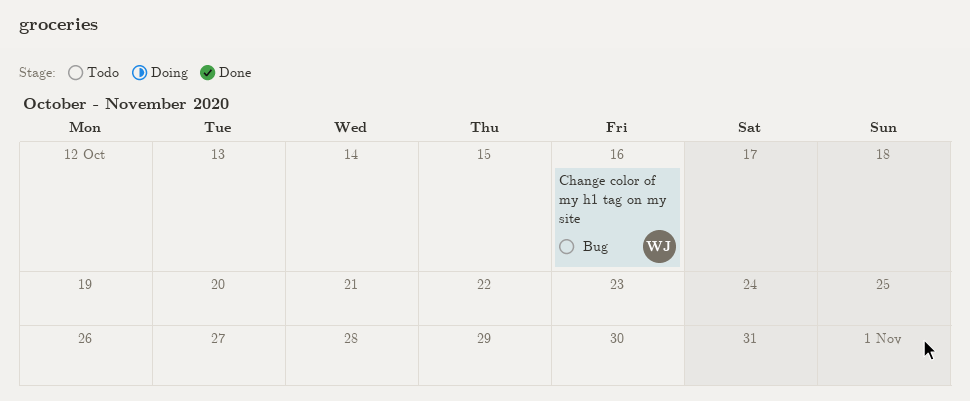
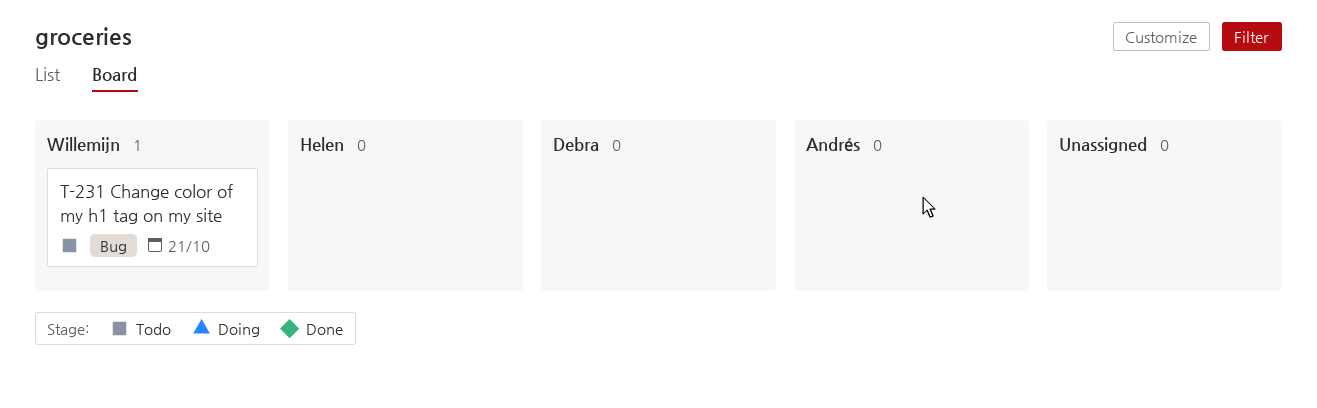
Change color of my h1 tag on my site, due: Oct 16 -> Oct 21

